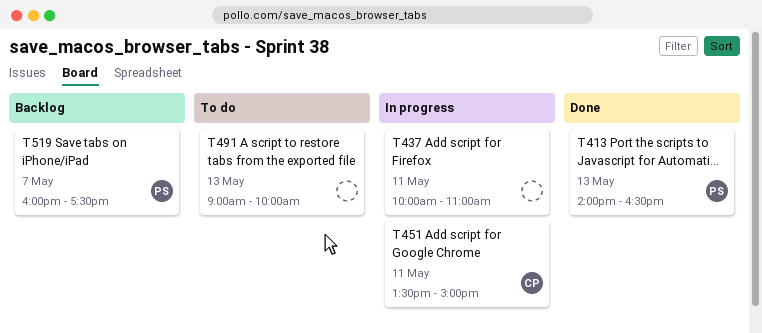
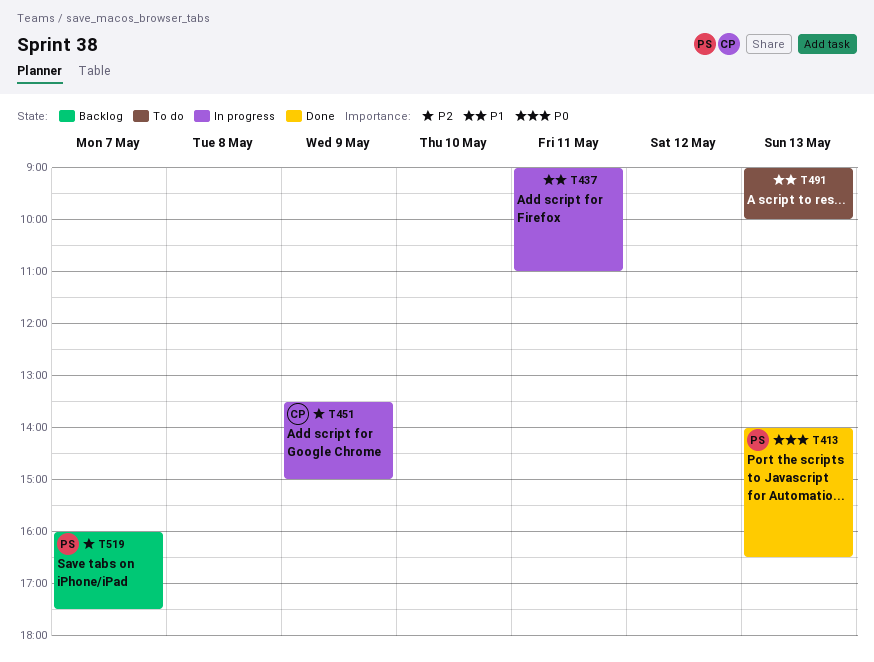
T437, begins: 10:00 -> 09:00
T451, day: May 11 -> May 9

